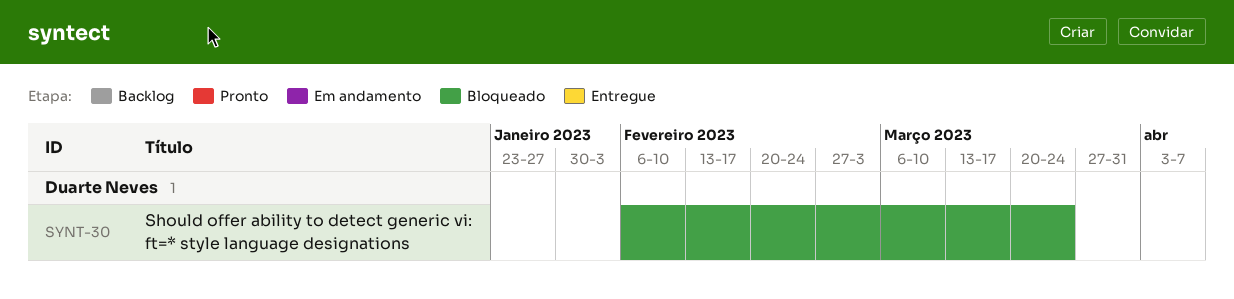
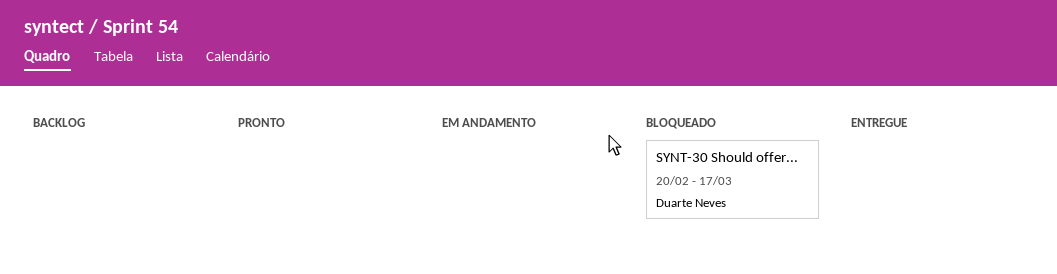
SYNT-30, start: Feb 6 -> Feb 20
SYNT-30, due: Mar 24 -> Mar 17

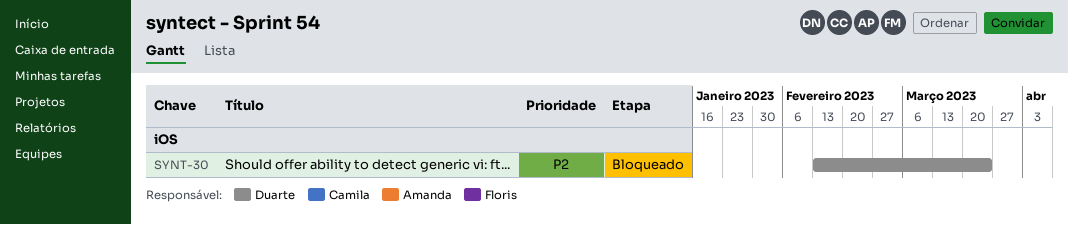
SYNT-30, start: Feb 20 -> Feb 13
SYNT-30, due: Mar 17 -> Mar 24

